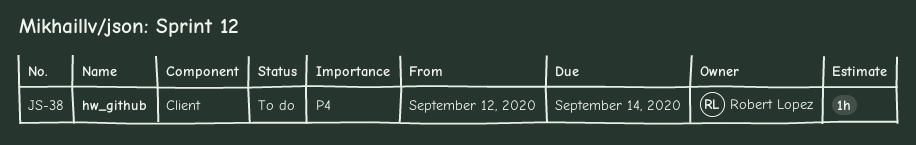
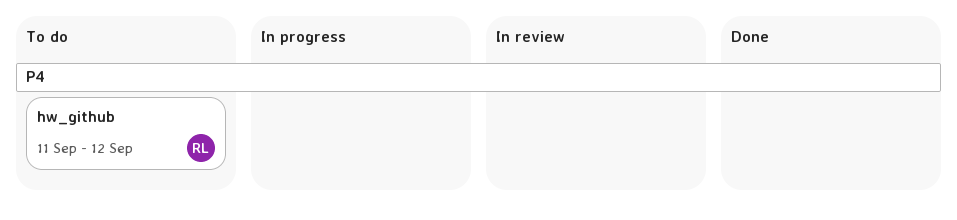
hw_github, start: Sep 12 -> Sep 11
hw_github, due: Sep 14 -> Sep 12

